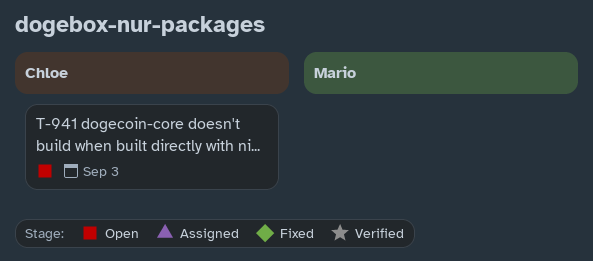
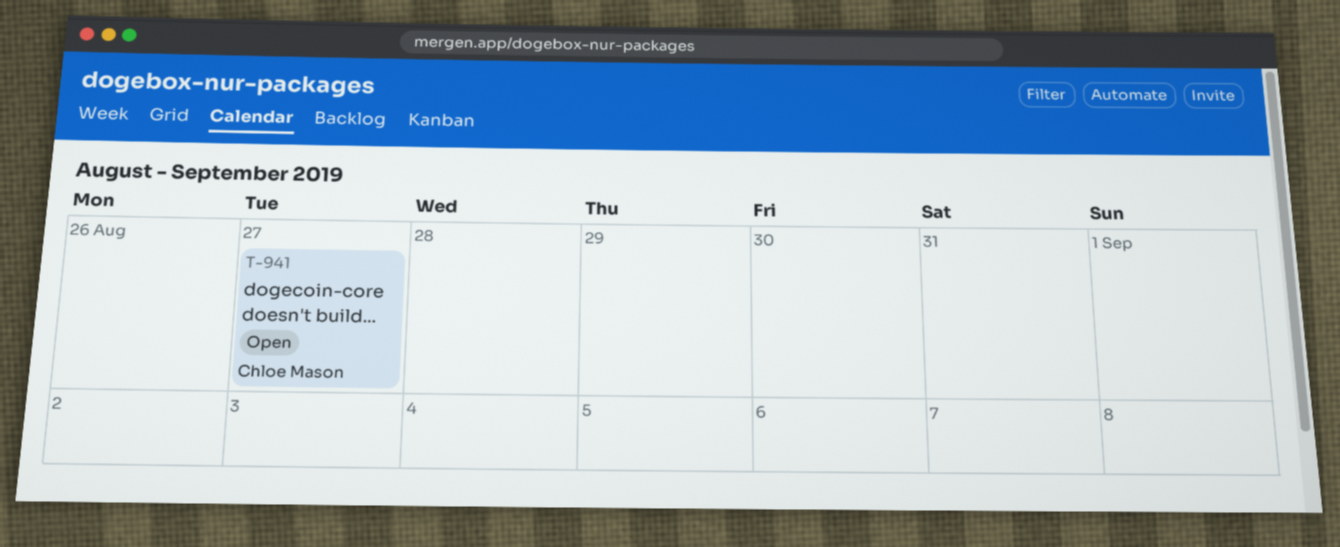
T-941, due: Sep 3 -> Aug 27

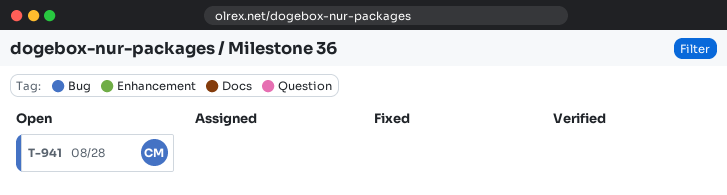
T-941, due: Aug 27 -> Aug 28

